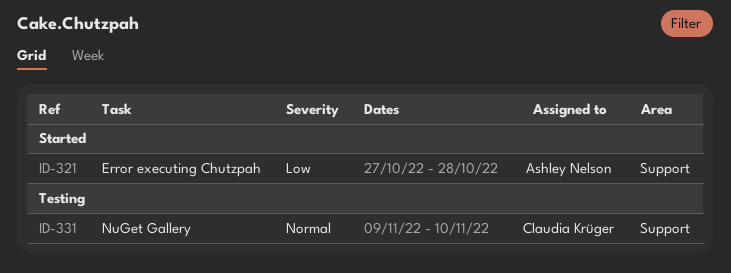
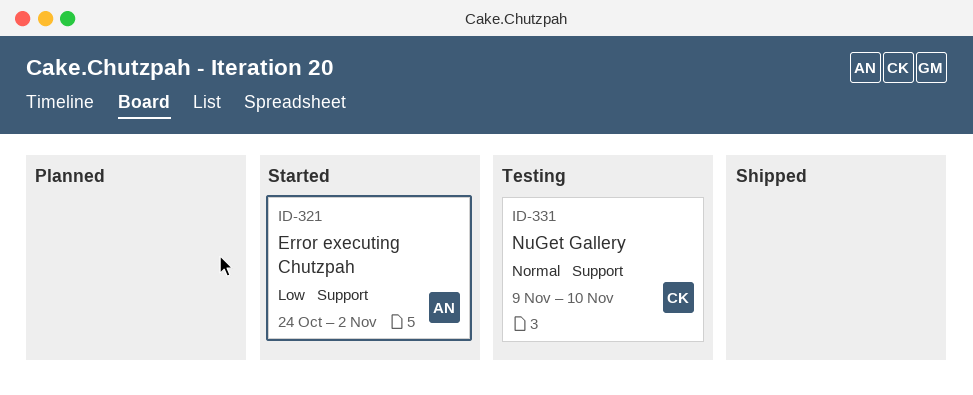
ID-321, start: Oct 27 -> Oct 24
ID-321, due: Oct 28 -> Nov 2

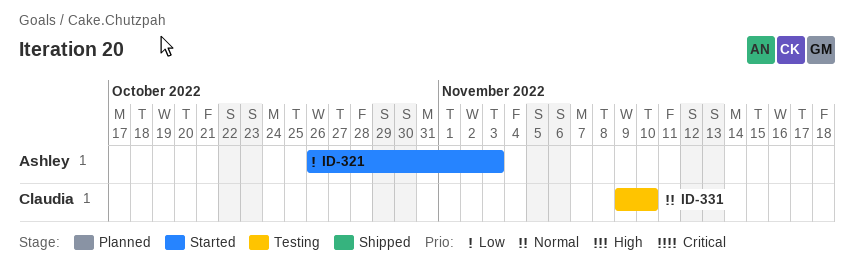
ID-321, start: Oct 24 -> Oct 26
ID-321, due: Nov 2 -> Nov 3

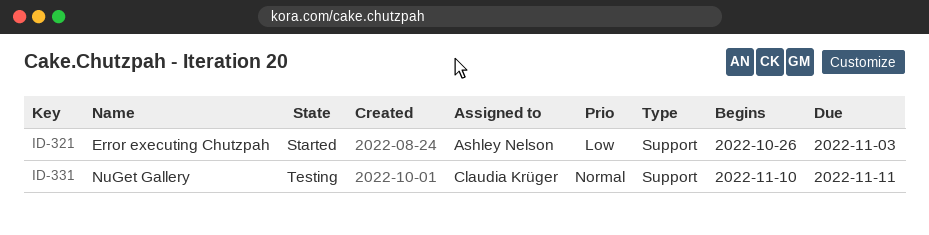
ID-331, start: Nov 9 -> Nov 10
ID-331, due: Nov 10 -> Nov 11

